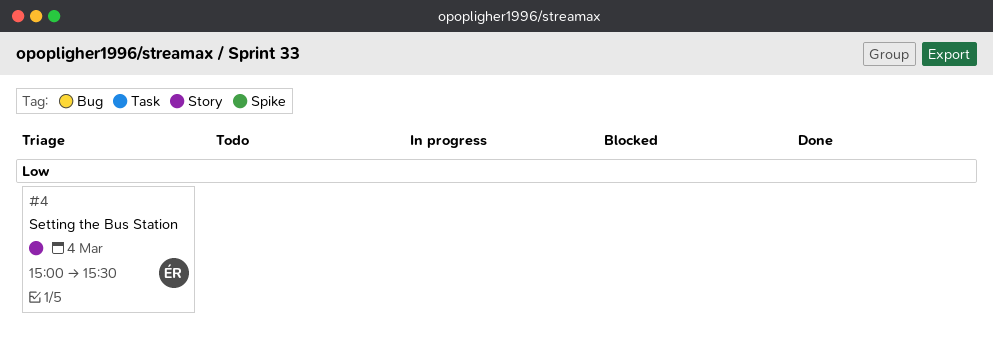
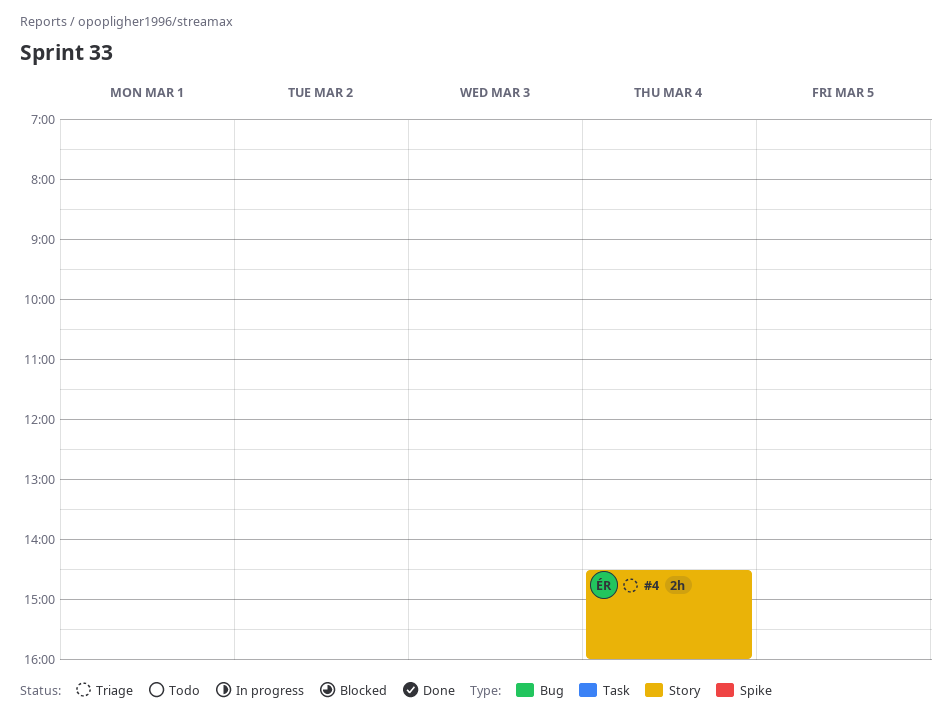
#4, begins: 15:00 -> 14:30
#4, ends: 15:30 -> 16:00

